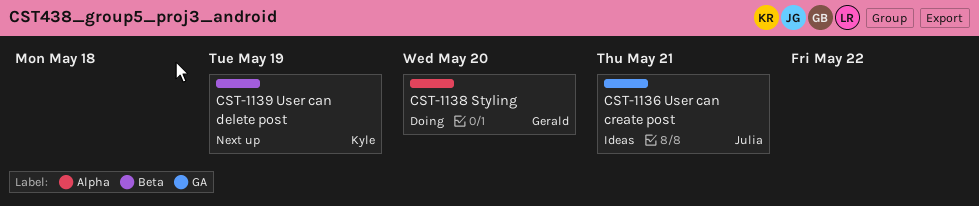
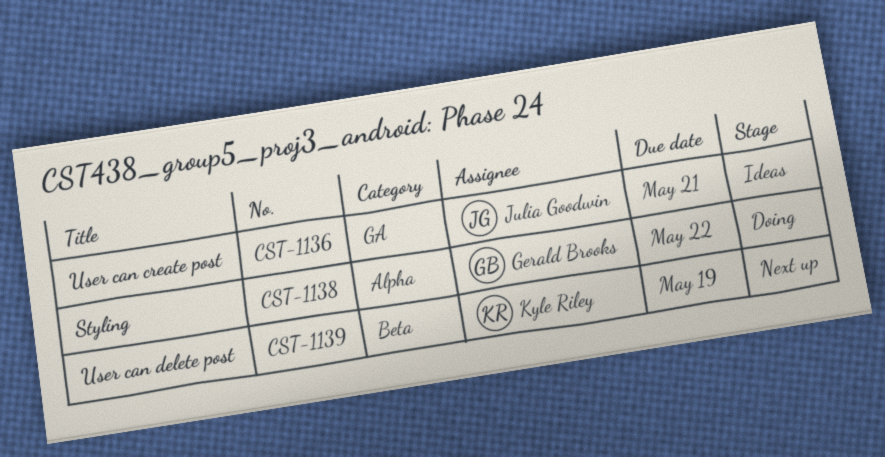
CST-1138, due: May 20 -> May 22

